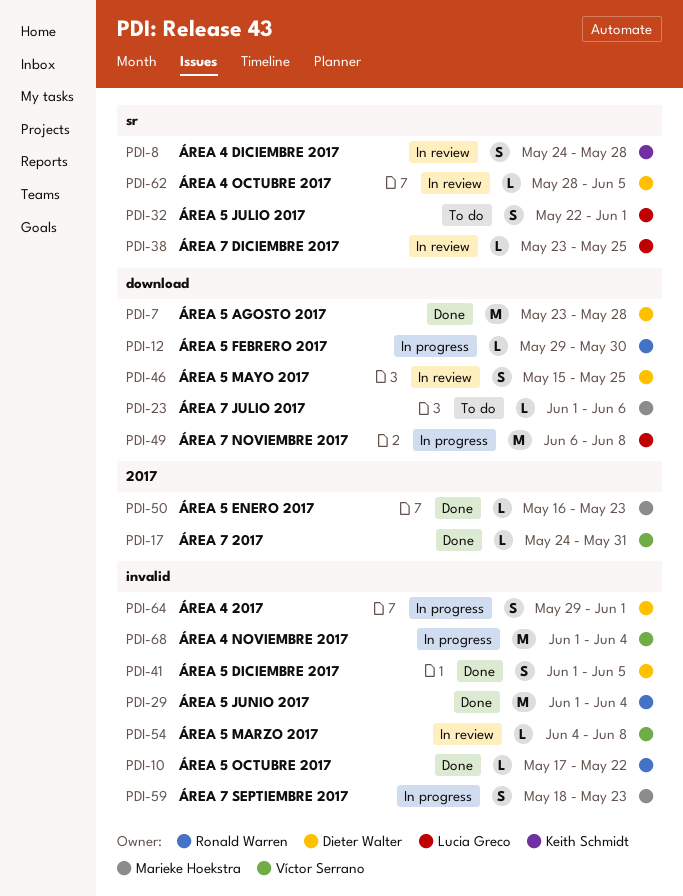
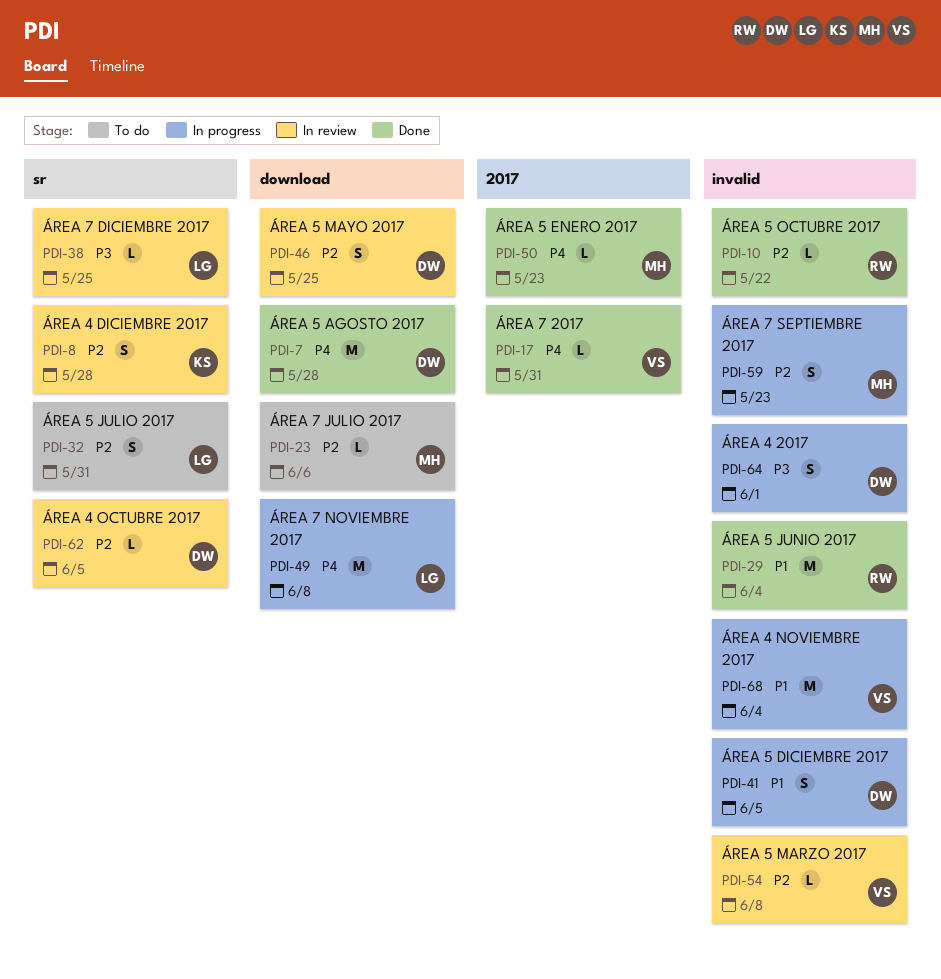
PDI-12: present -> none
PDI-32, due: Jun 1 -> May 31
PDI-41, status: Done -> In progress

